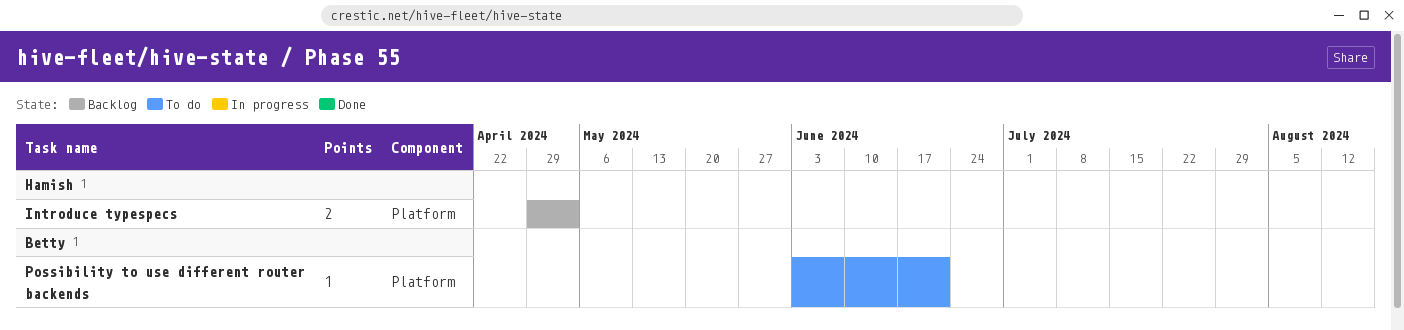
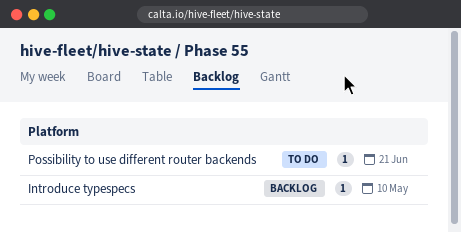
Introduce typespecs, estimate: 2 -> 1
Introduce typespecs, due: May 3 -> May 10

